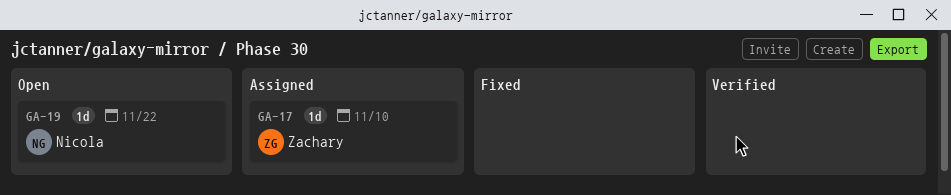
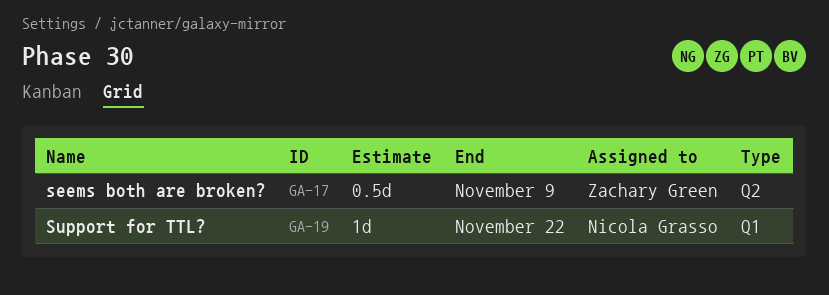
GA-17, estimate: 1d -> 0.5d
GA-17, due: Nov 10 -> Nov 9

